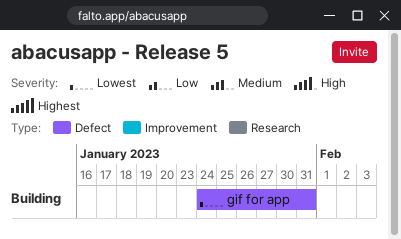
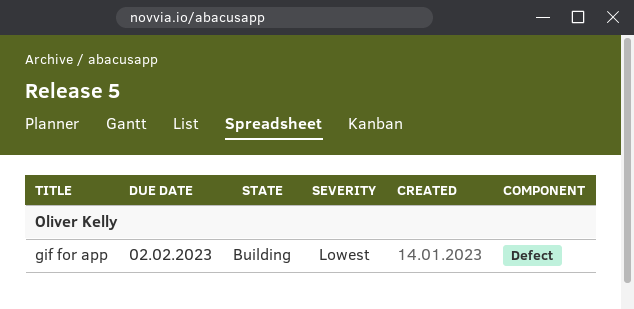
gif for app, due: Jan 31 -> Feb 2

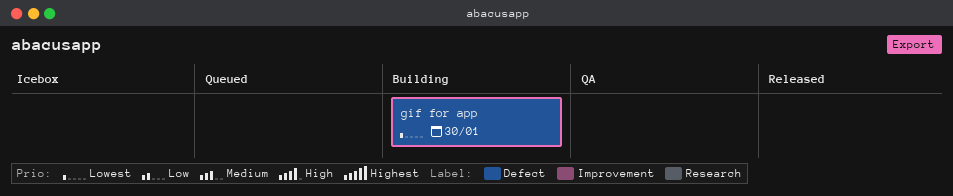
gif for app, due: Feb 2 -> Jan 30

